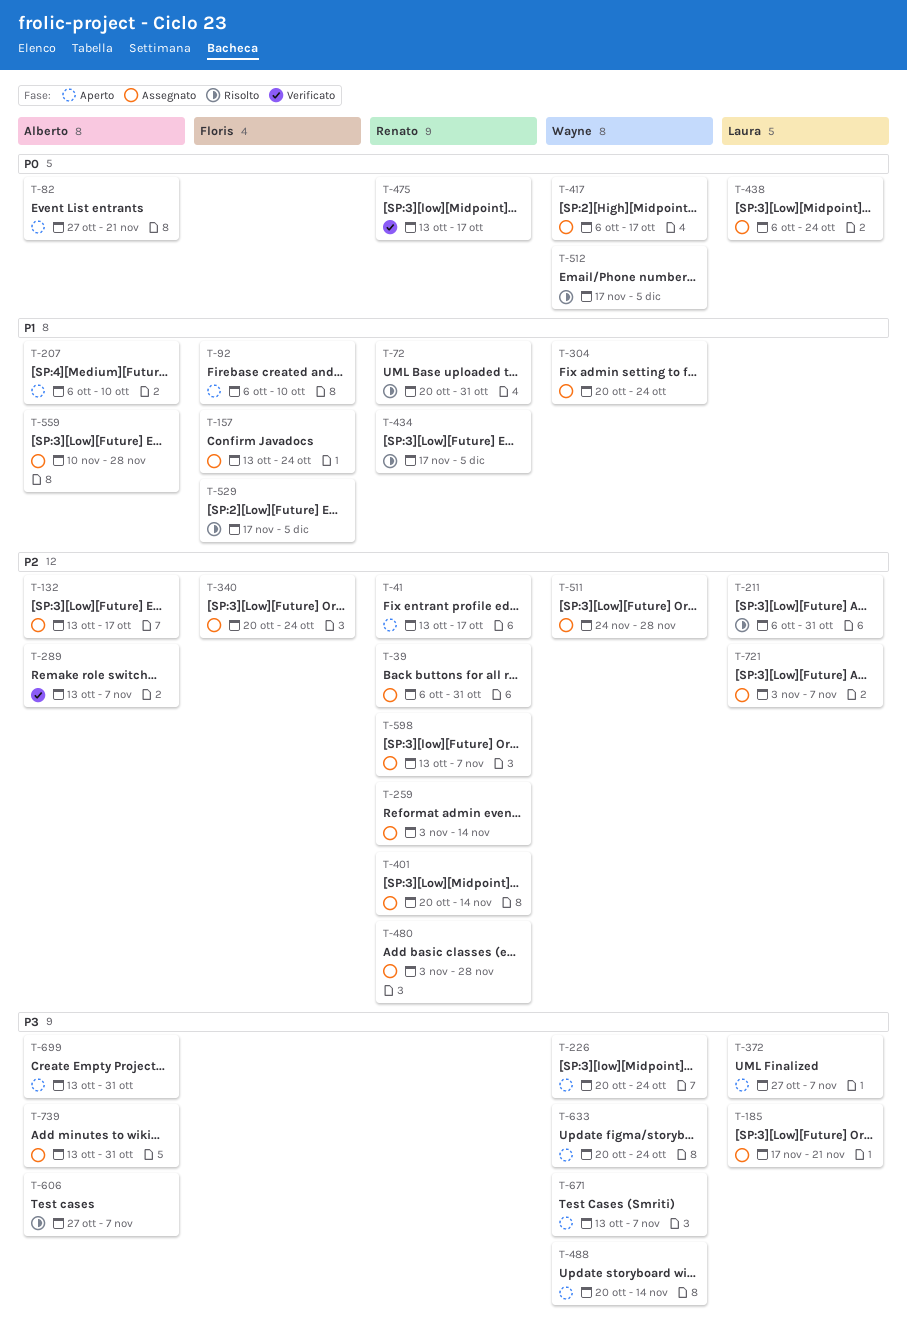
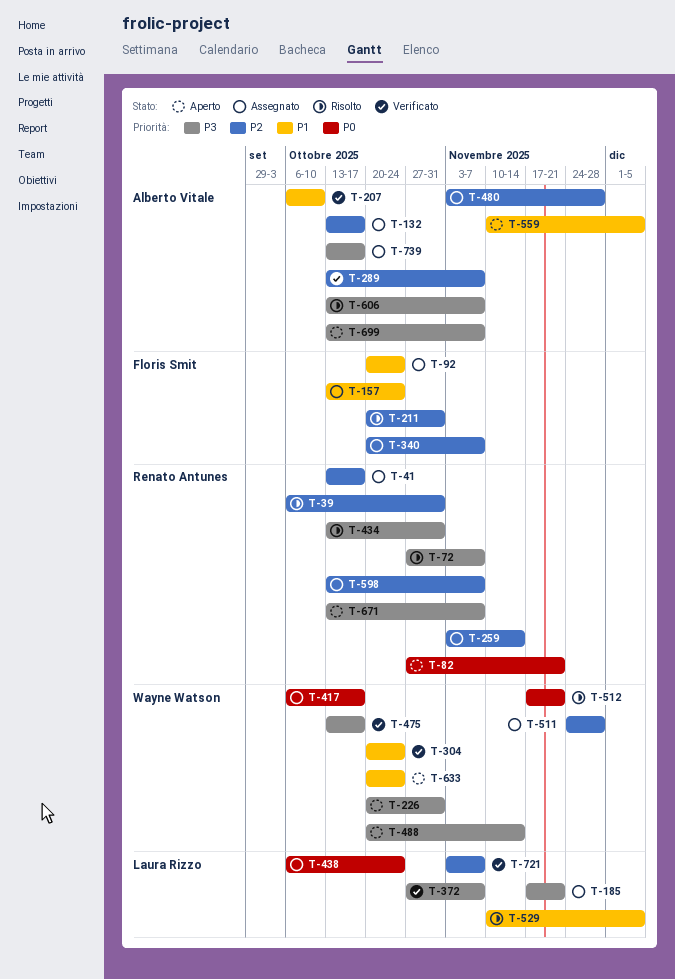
T-39, status: Assegnato -> Risolto
T-41, status: Aperto -> Assegnato
T-72, priority: P1 -> P3
T-72, start: Oct 20 -> Oct 27
T-72, due: Oct 31 -> Nov 7
T-82, owner: Alberto Vitale -> Renato Antunes
T-92, status: Aperto -> Assegnato
T-92, start: Oct 6 -> Oct 20
T-92, due: Oct 10 -> Oct 24
T-207, status: Aperto -> Verificato
T-211, owner: Laura Rizzo -> Floris Smit
T-211, start: Oct 6 -> Oct 20
T-226, due: Oct 24 -> Oct 31
T-304, status: Assegnato -> Verificato
T-340, due: Oct 24 -> Nov 7
T-372, status: Aperto -> Verificato
T-401: present -> none
T-434, priority: P1 -> P3
T-434, start: Nov 17 -> Oct 13
T-434, due: Dec 5 -> Oct 31
T-475, owner: Renato Antunes -> Wayne Watson
T-475, priority: P0 -> P3
T-480, owner: Renato Antunes -> Alberto Vitale
T-512, due: Dec 5 -> Nov 21
T-529, owner: Floris Smit -> Laura Rizzo
T-529, start: Nov 17 -> Nov 10
T-559, status: Assegnato -> Aperto
T-559, due: Nov 28 -> Dec 5
T-606, start: Oct 27 -> Oct 13
T-633, priority: P3 -> P1
T-671, owner: Wayne Watson -> Renato Antunes
T-699, due: Oct 31 -> Nov 7
T-721, status: Assegnato -> Verificato
T-739, due: Oct 31 -> Oct 17

